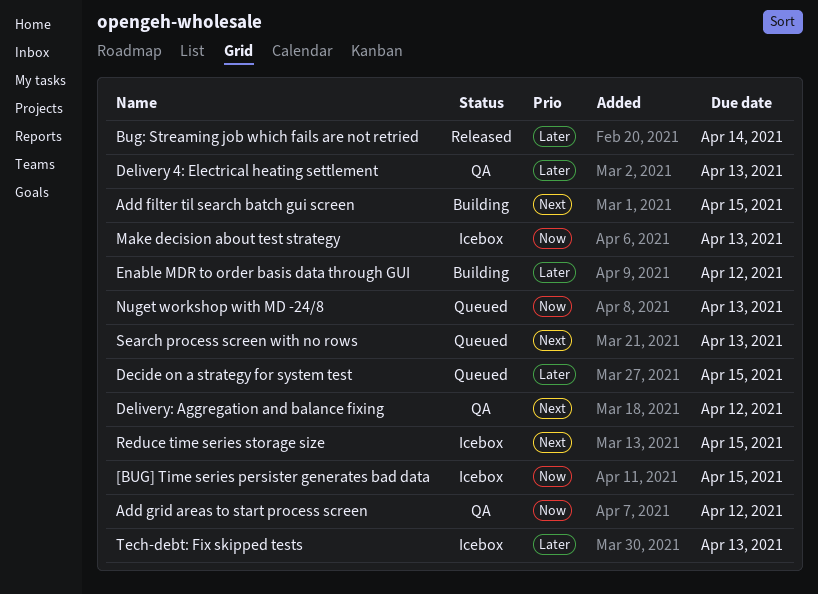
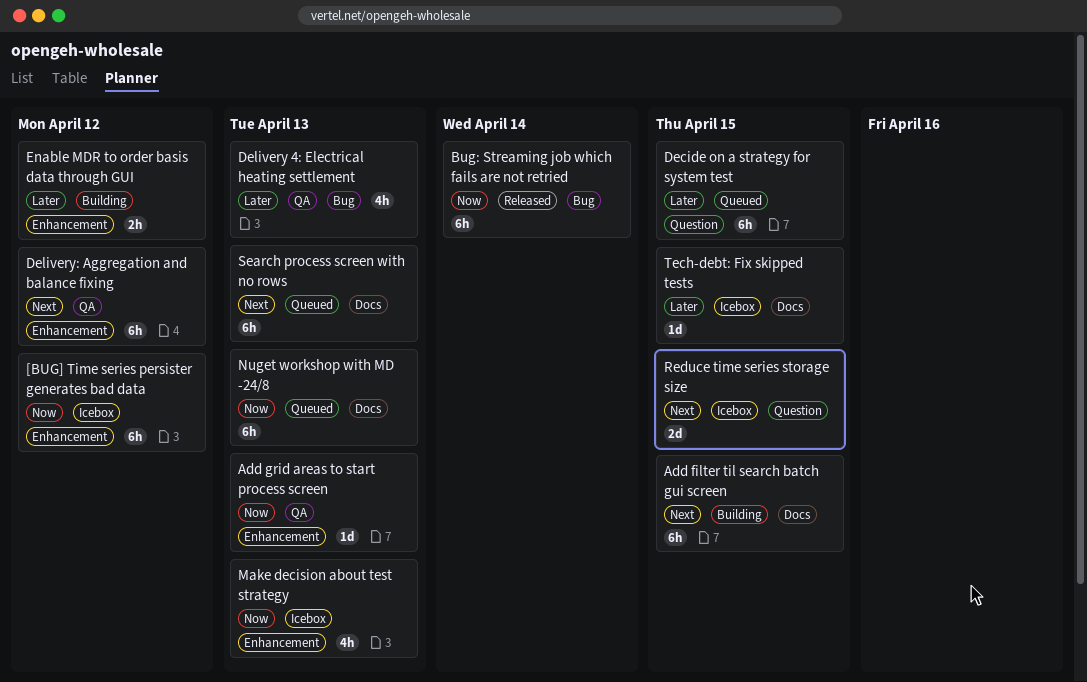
[BUG] Time series persister generates bad data, due: Apr 15 -> Apr 12
Add grid areas to start process screen, due: Apr 12 -> Apr 13
Bug: Streaming job which fails are not retried, priority: Later -> Now
Tech-debt: Fix skipped tests, due: Apr 13 -> Apr 15

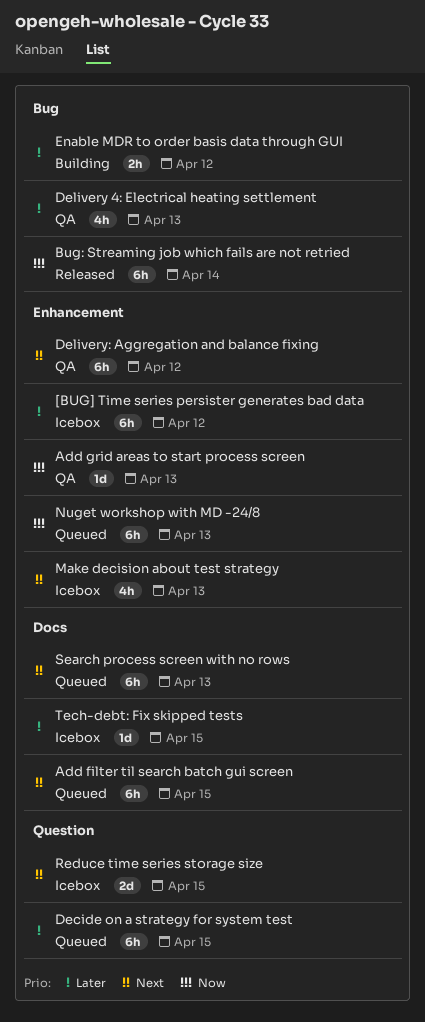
[BUG] Time series persister generates bad data, priority: Now -> Later
Add filter til search batch gui screen, status: Building -> Queued
Enable MDR to order basis data through GUI, label: Enhancement -> Bug
Make decision about test strategy, priority: Now -> Next
Nuget workshop with MD -24/8, label: Docs -> Enhancement

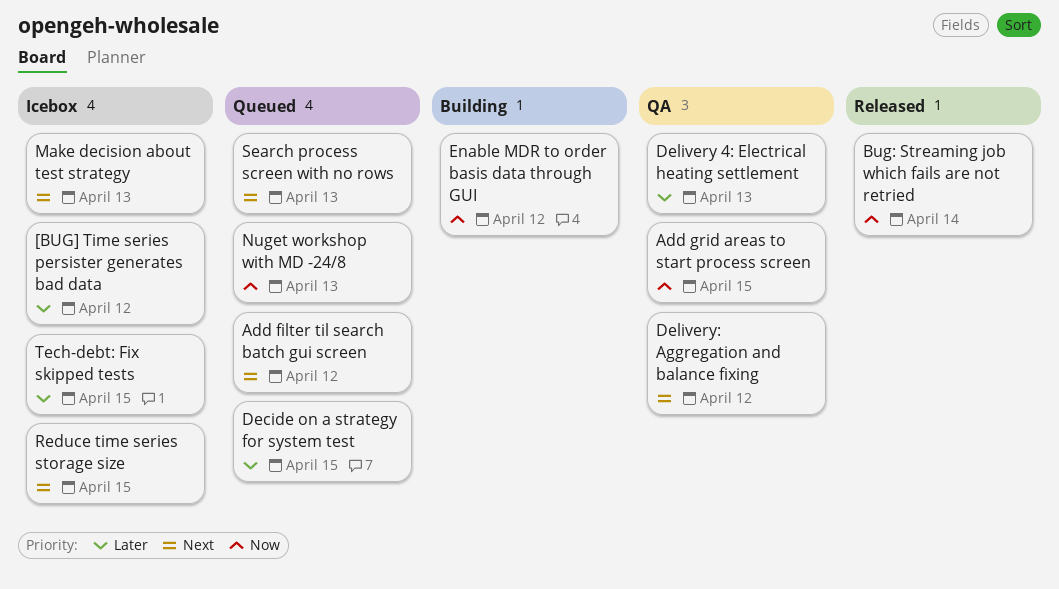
Add filter til search batch gui screen, due: Apr 15 -> Apr 12
Add grid areas to start process screen, due: Apr 13 -> Apr 15
Enable MDR to order basis data through GUI, priority: Later -> Now

